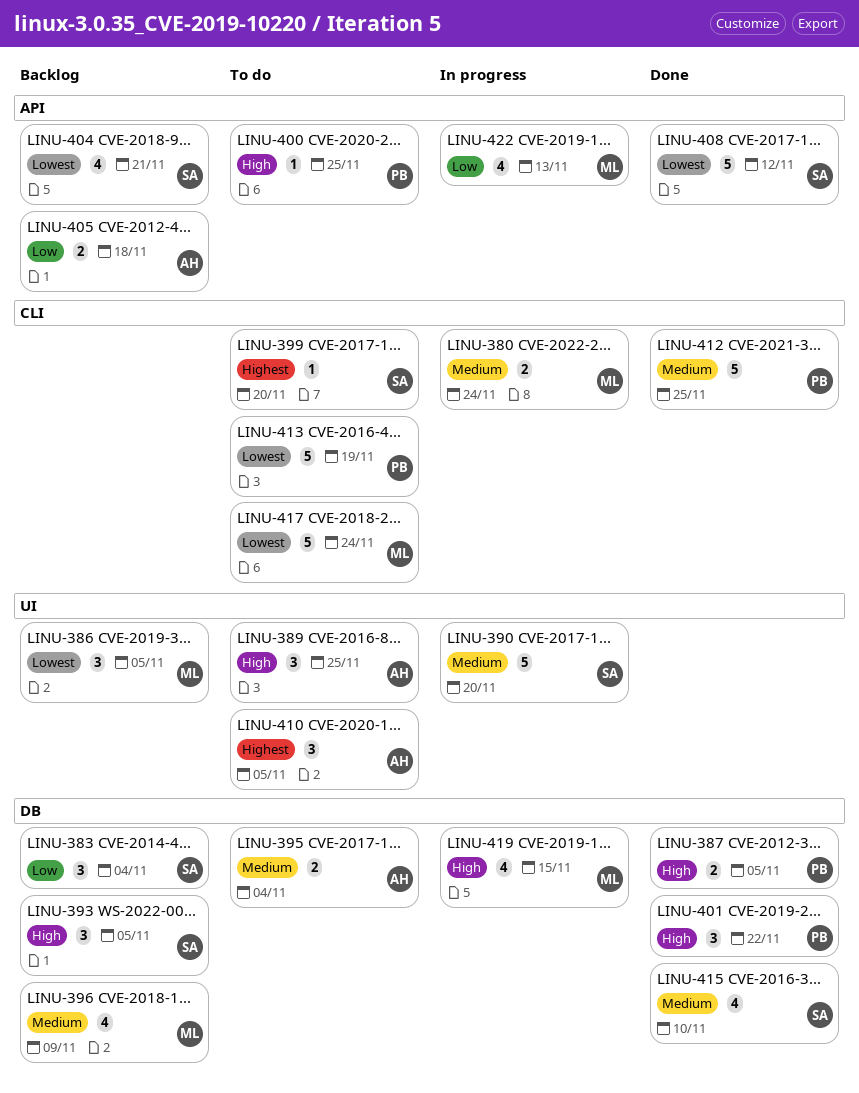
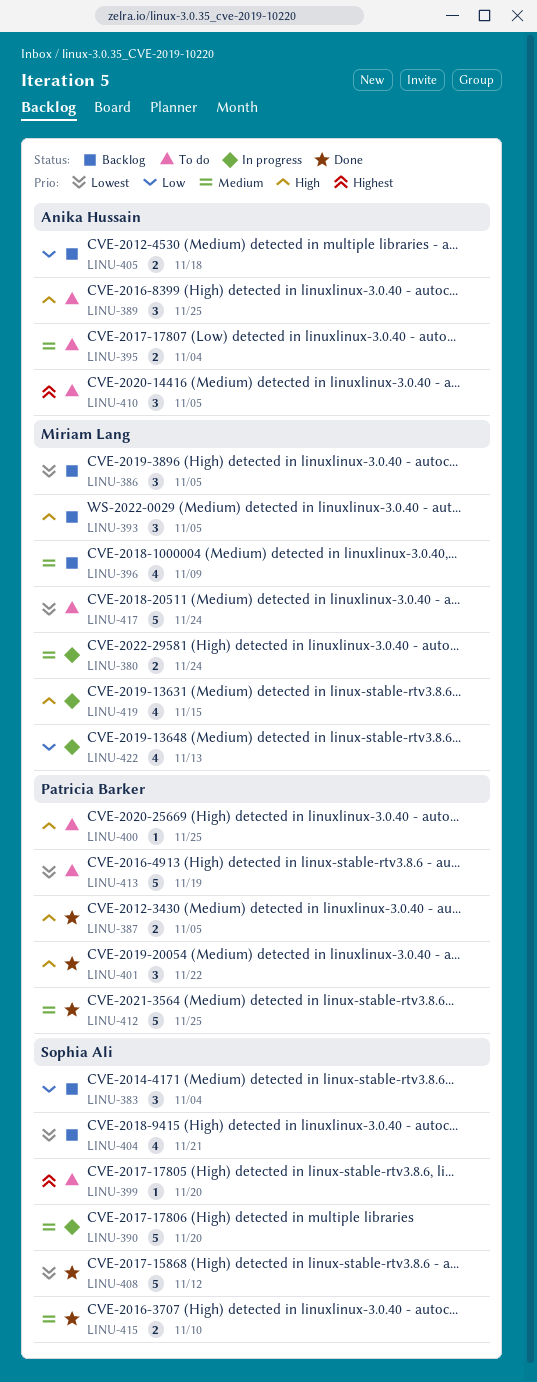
LINU-393, owner: Sophia Ali -> Miriam Lang
LINU-415, estimate: 4 -> 2

